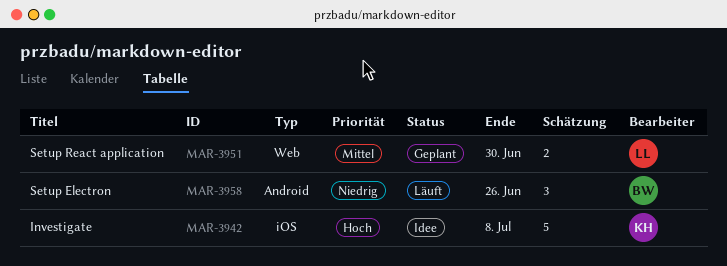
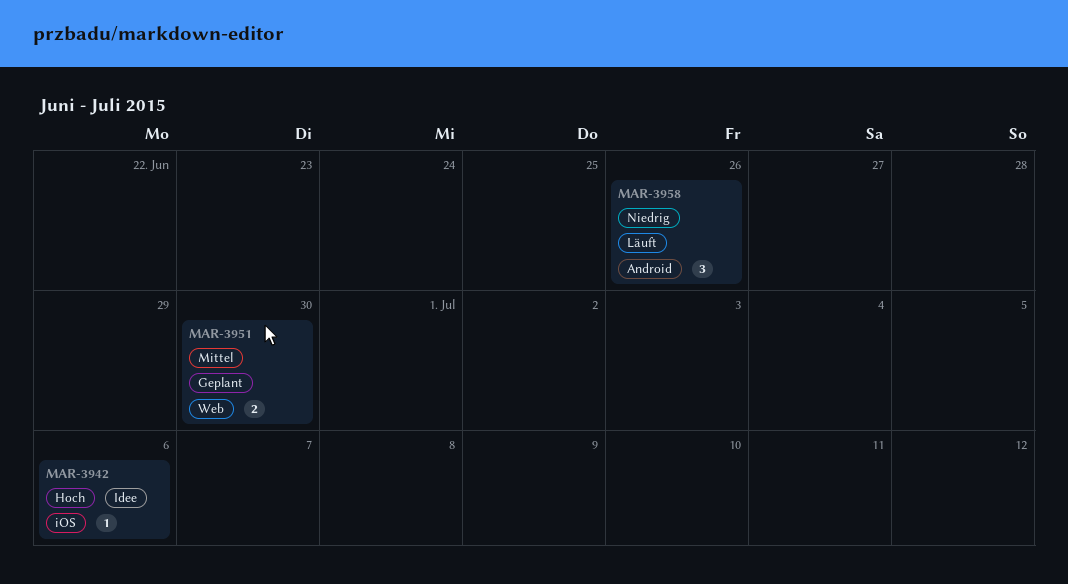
MAR-3942, estimate: 5 -> 1
MAR-3942, due: Jul 8 -> Jul 6

